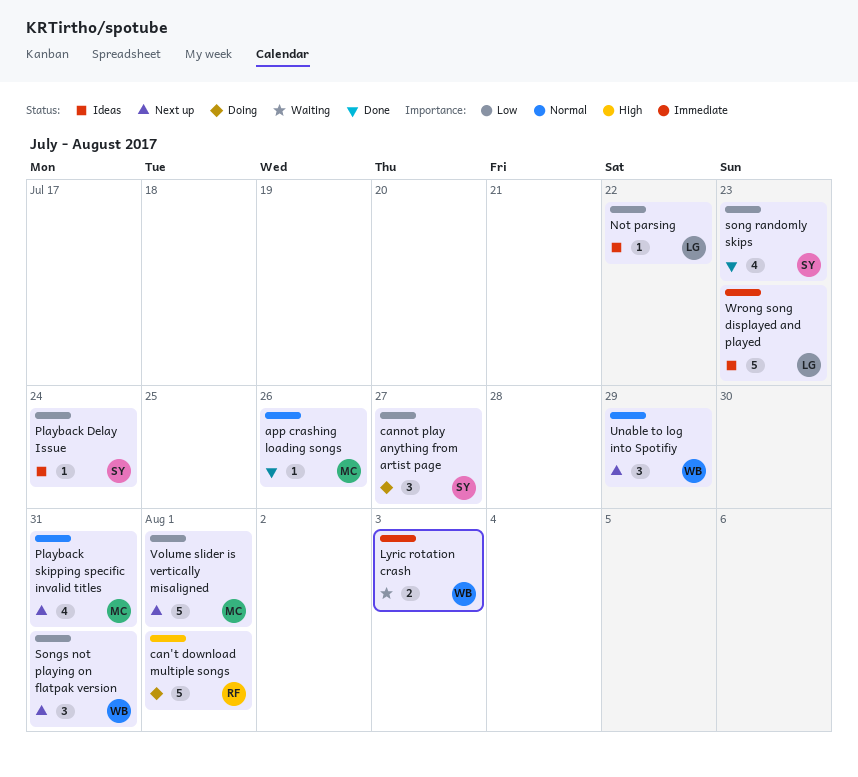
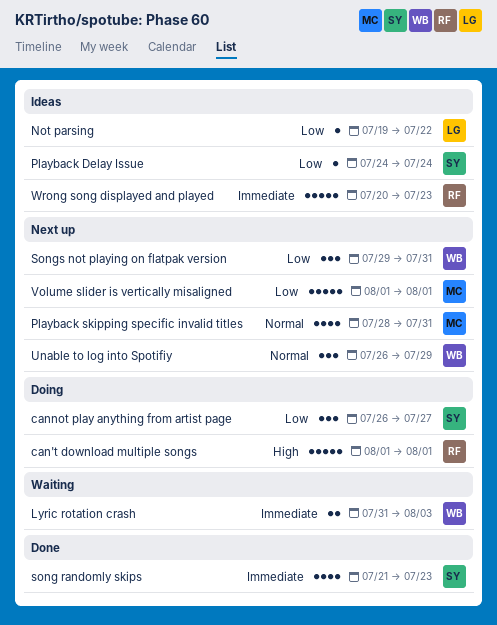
app crashing loading songs: present -> none
song randomly skips, priority: Low -> Immediate
Wrong song displayed and played, owner: LG -> RF

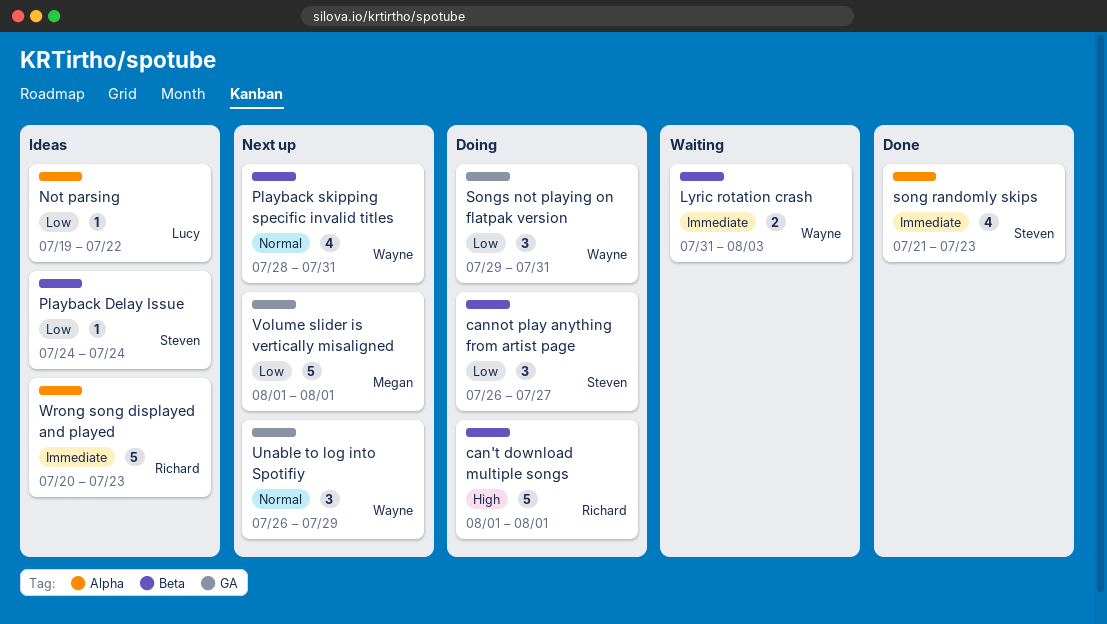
Playback skipping specific invalid titles, owner: Megan -> Wayne
Songs not playing on flatpak version, status: Next up -> Doing

